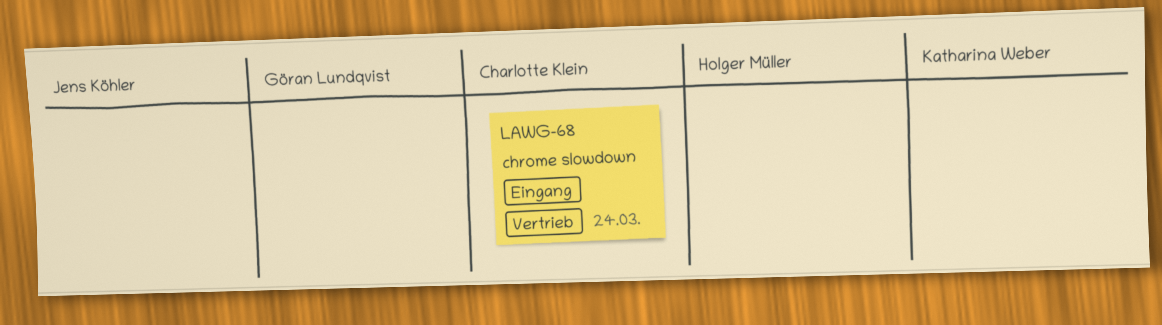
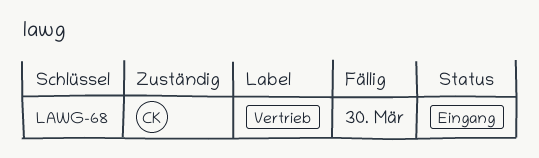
LAWG-68, due: Mar 24 -> Mar 30

